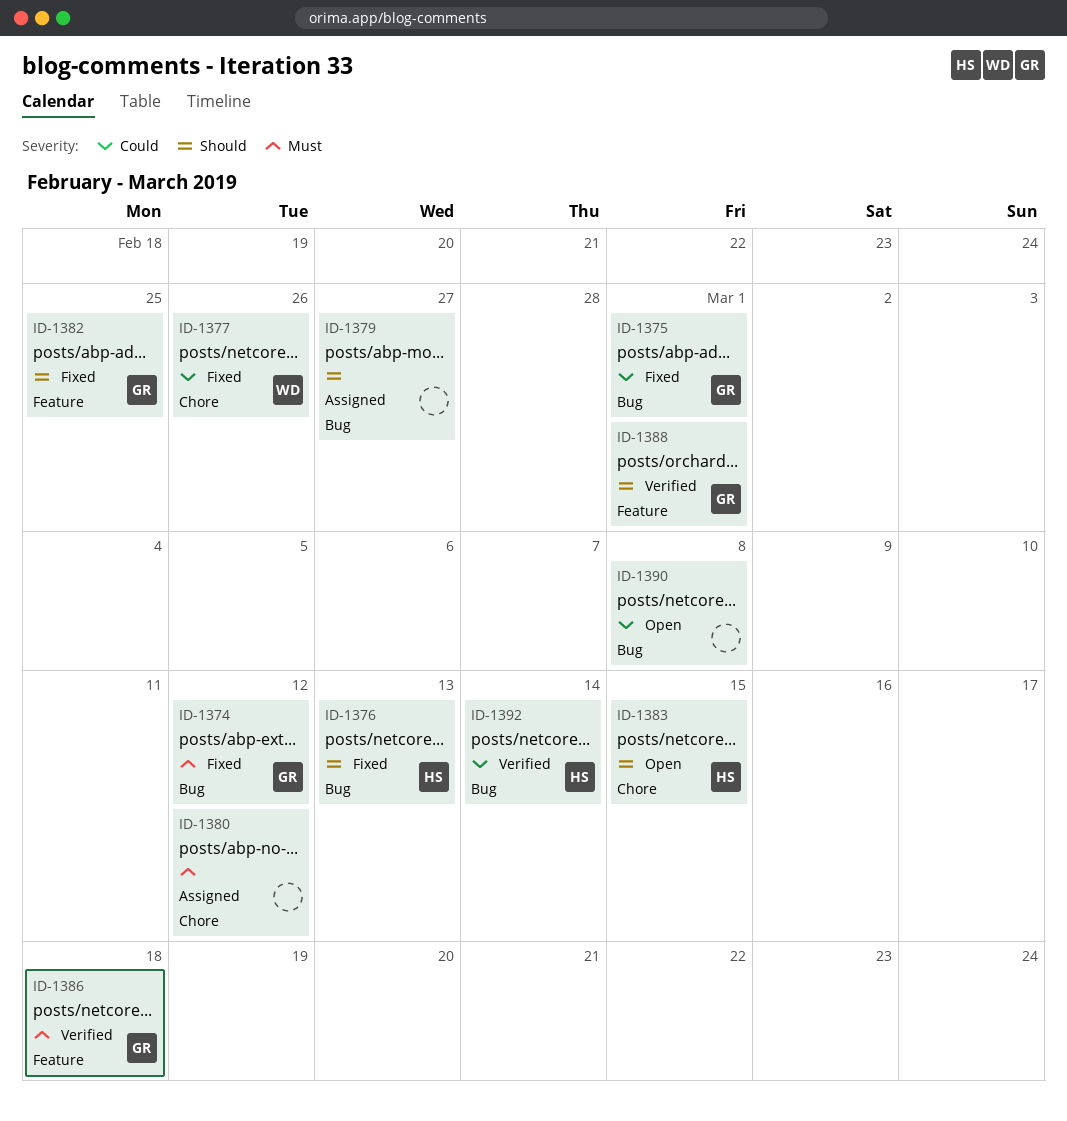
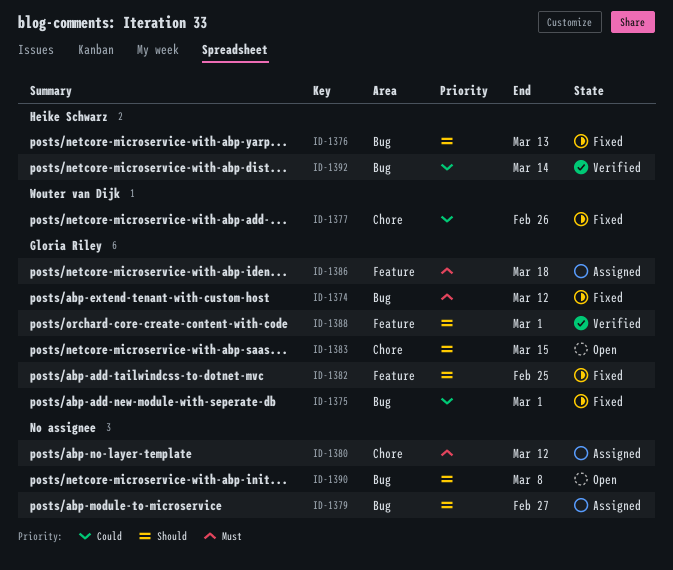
ID-1383, owner: Heike Schwarz -> Gloria Riley
ID-1386, status: Verified -> Assigned
ID-1390, priority: Could -> Should

